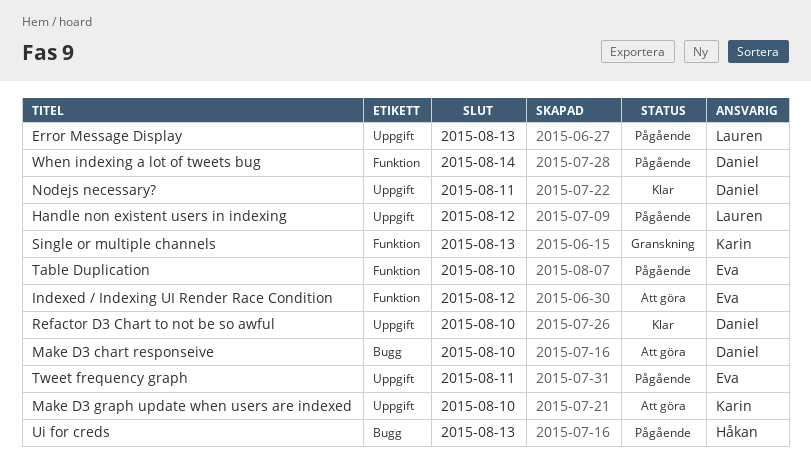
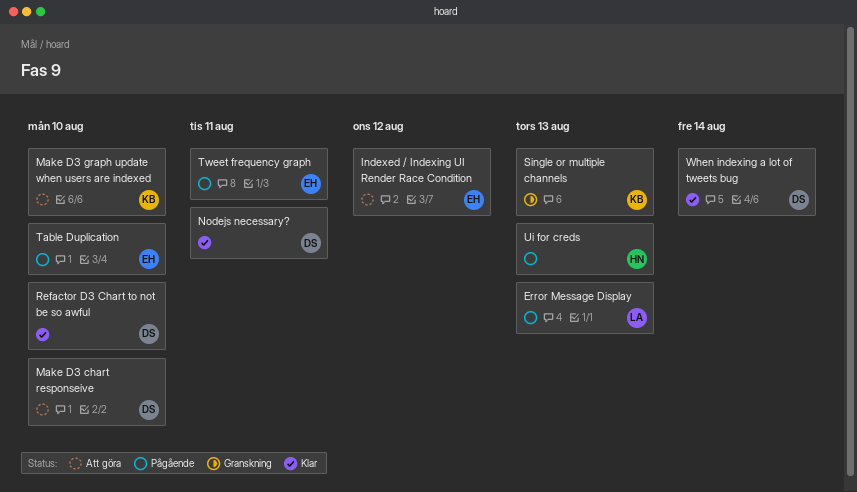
Handle non existent users in indexing: present -> none
When indexing a lot of tweets bug, status: Pågående -> Klar

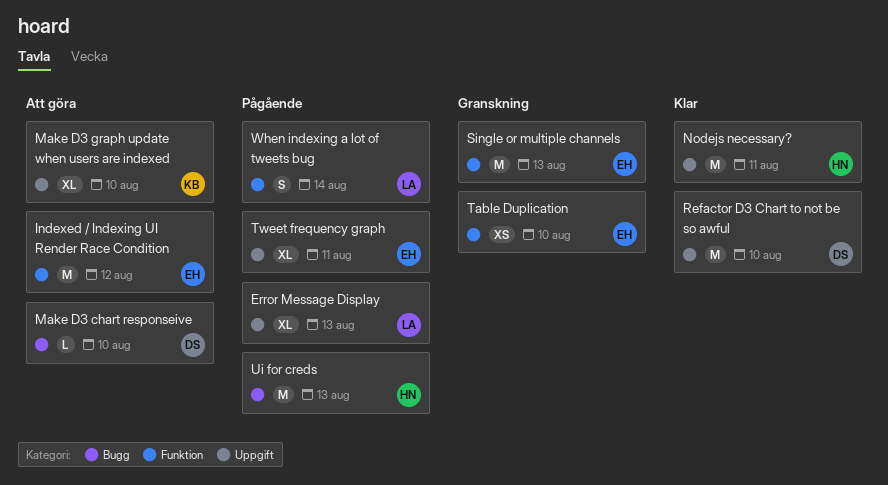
Nodejs necessary?, owner: DS -> HN
Single or multiple channels, owner: KB -> EH
Table Duplication, status: Pågående -> Granskning
When indexing a lot of tweets bug, status: Klar -> Pågående
When indexing a lot of tweets bug, owner: DS -> LA

